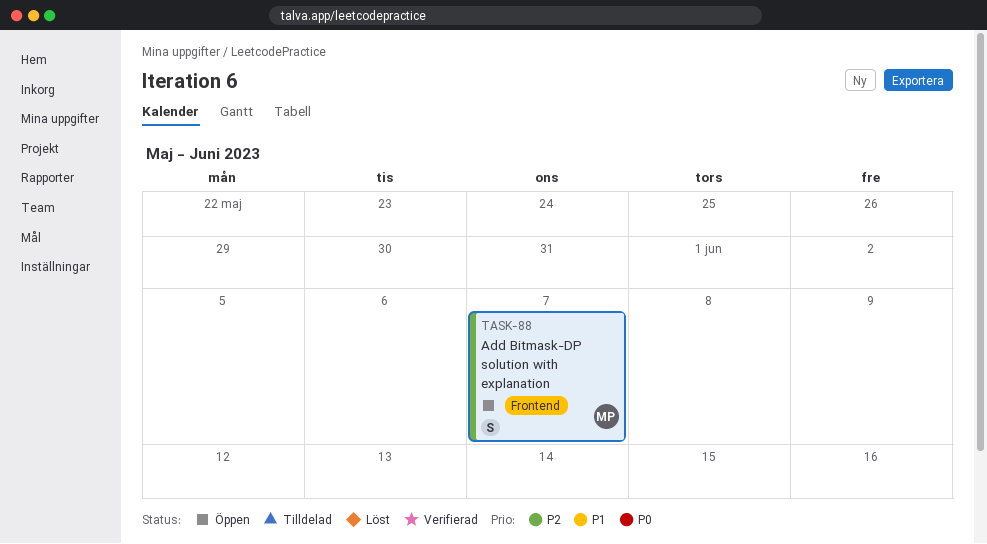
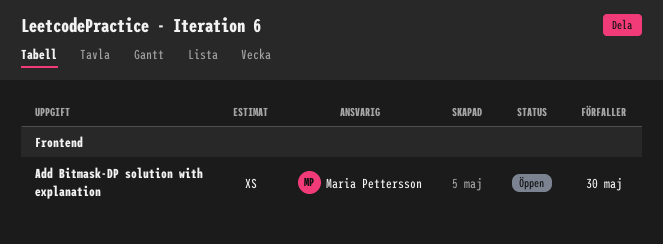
Add Bitmask-DP solution with explanation, estimate: S -> XS
Add Bitmask-DP solution with explanation, due: Jun 7 -> May 30

